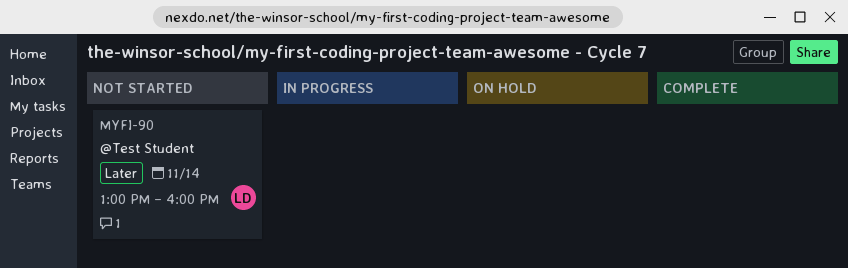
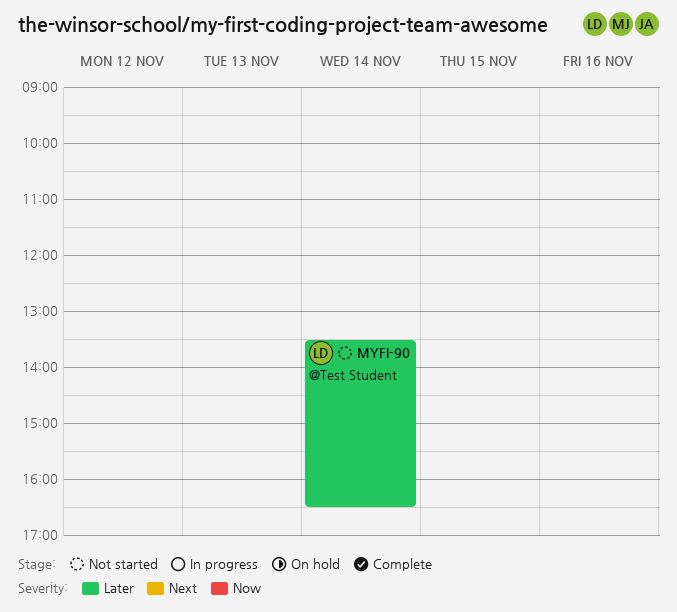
MYFI-90, begins: 13:00 -> 13:30
MYFI-90, ends: 16:00 -> 16:30

